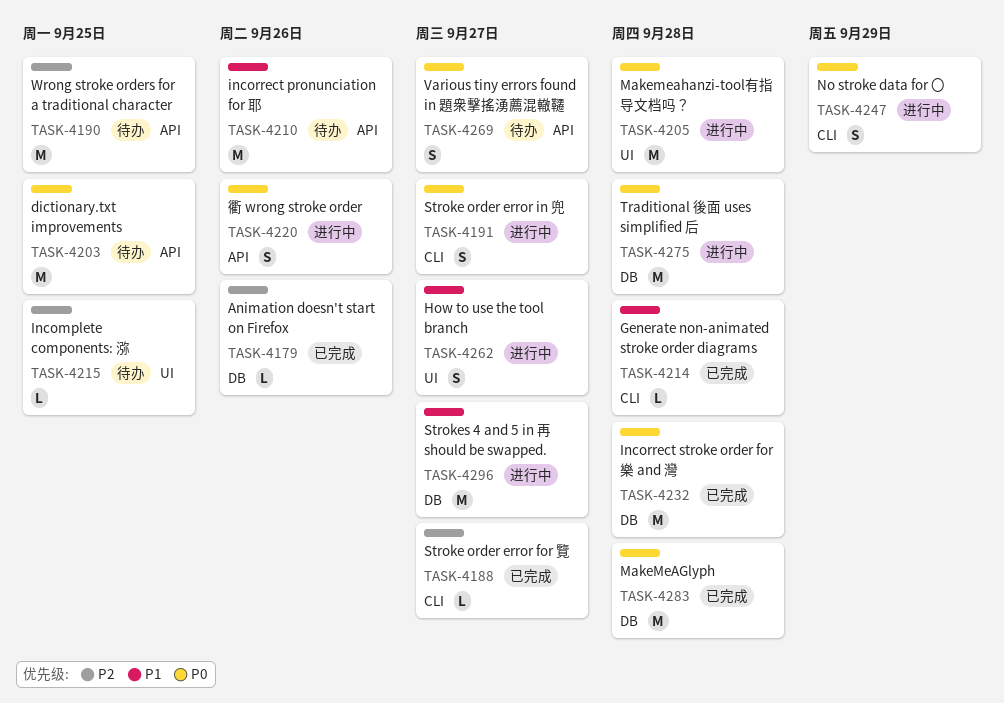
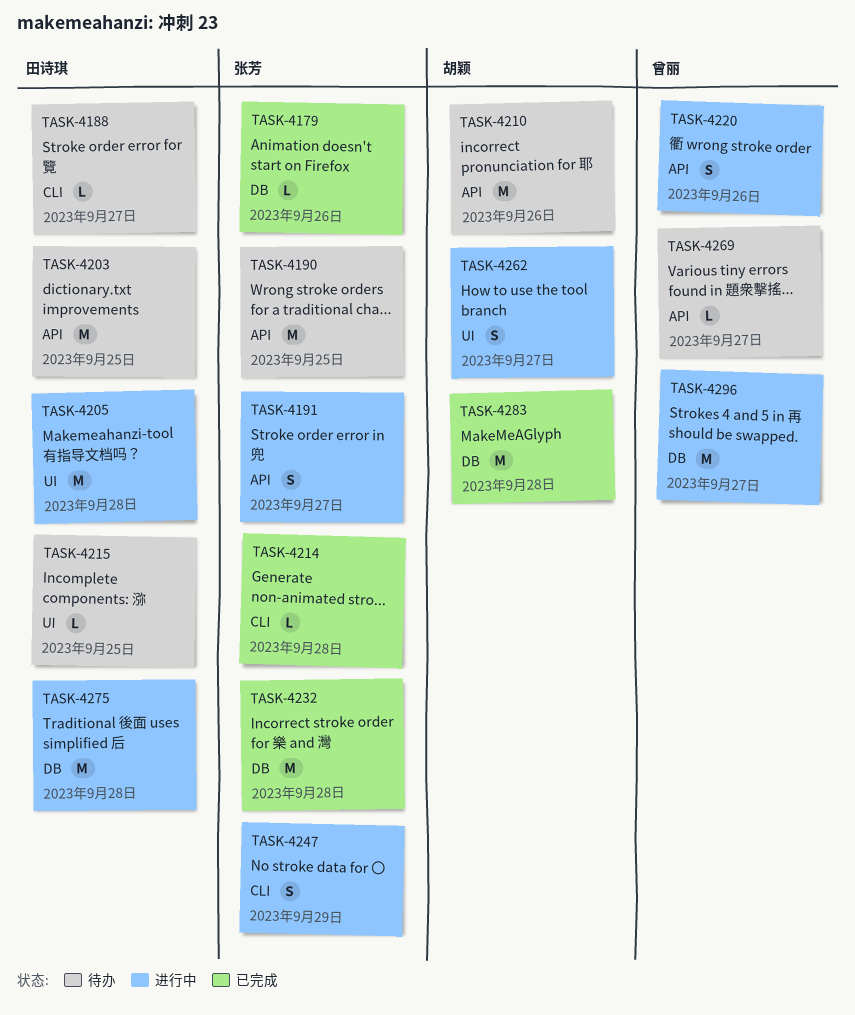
TASK-4188, status: 已完成 -> 待办
TASK-4191, label: CLI -> API
TASK-4269, estimate: S -> L

